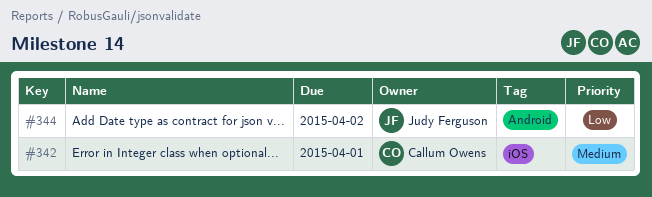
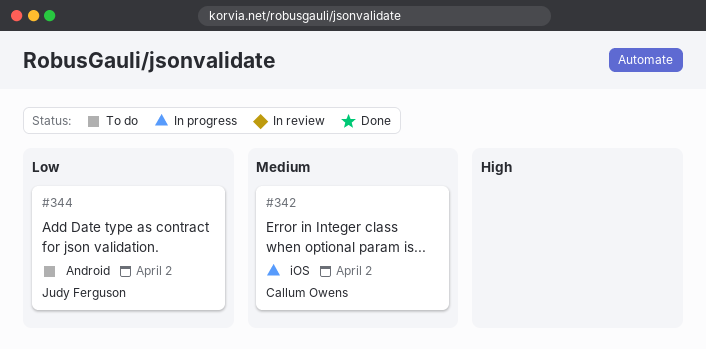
#342, due: Apr 1 -> Apr 2

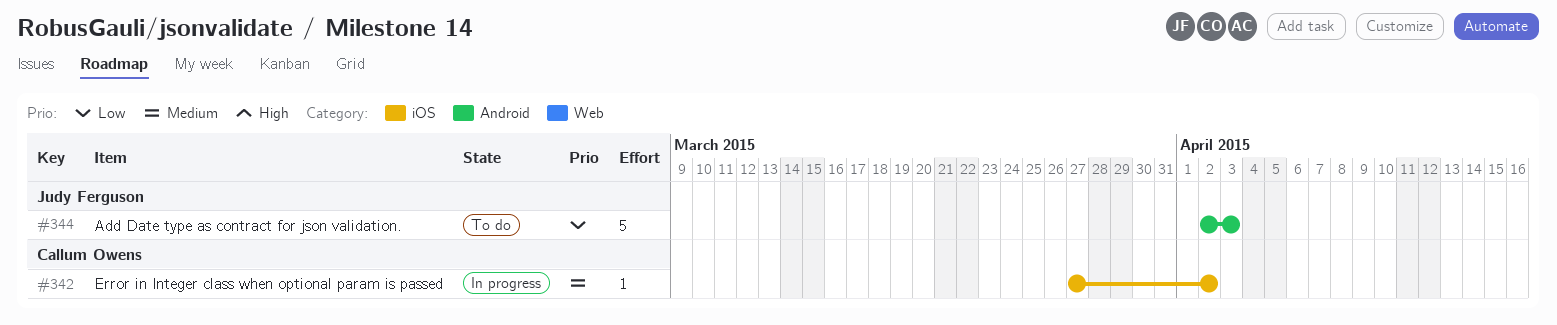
#344, due: Apr 2 -> Apr 3

